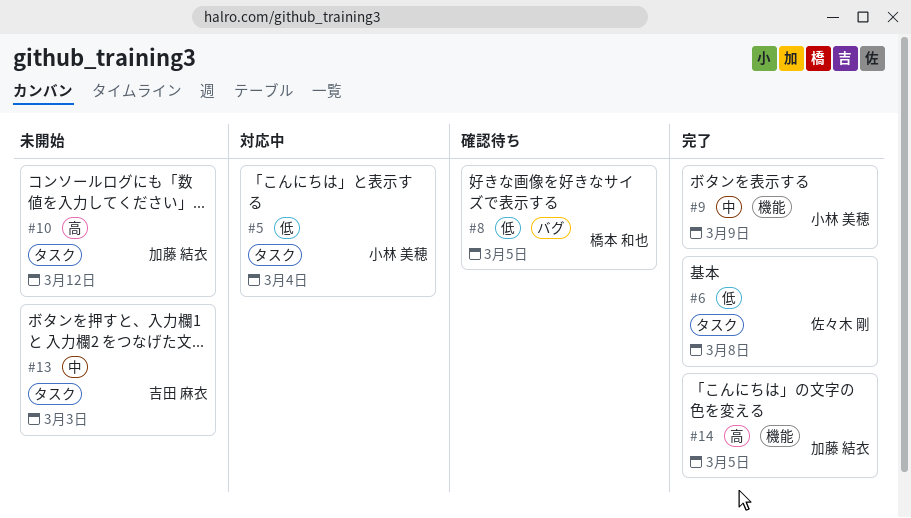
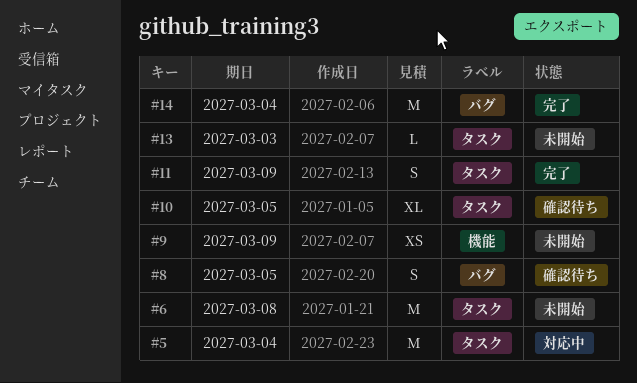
#6, status: 完了 -> 未開始
#9, status: 完了 -> 未開始
#10, status: 未開始 -> 確認待ち
#10, due: Mar 12 -> Mar 5
#11: none -> present
#14, label: 機能 -> バグ
#14, due: Mar 5 -> Mar 4

